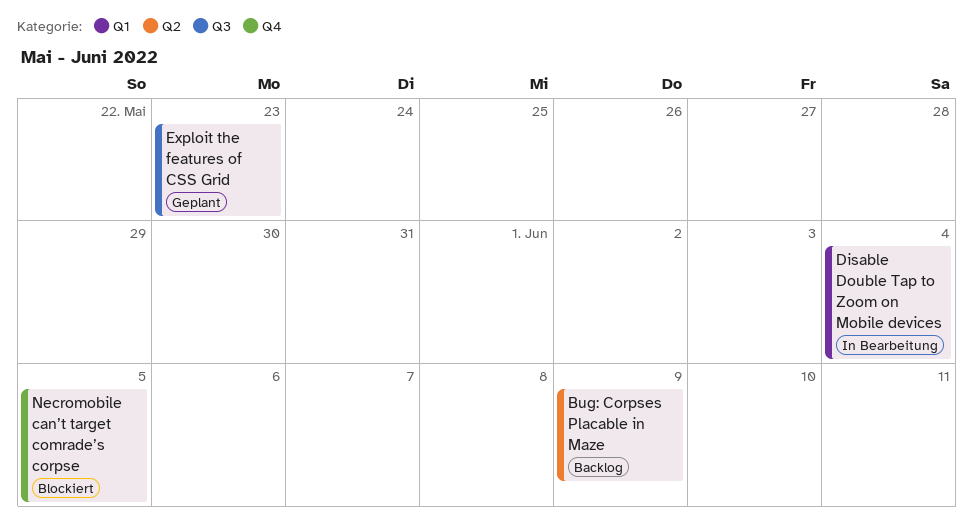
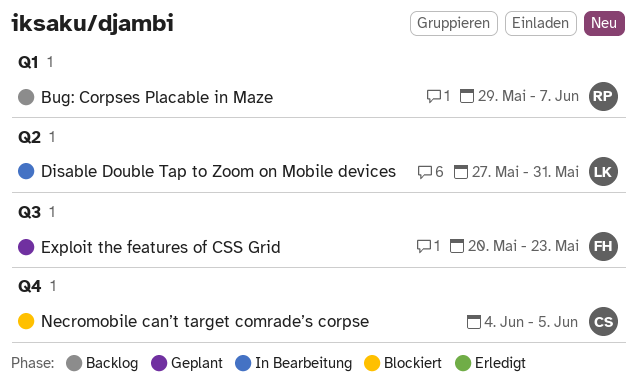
Bug: Corpses Placable in Maze, label: Q2 -> Q1
Bug: Corpses Placable in Maze, due: Jun 9 -> Jun 7
Disable Double Tap to Zoom on Mobile devices, label: Q1 -> Q2
Disable Double Tap to Zoom on Mobile devices, due: Jun 4 -> May 31

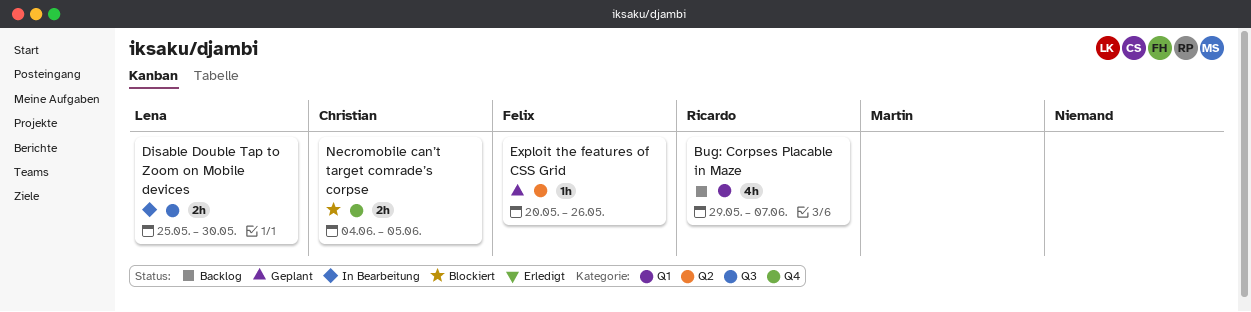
Disable Double Tap to Zoom on Mobile devices, label: Q2 -> Q3
Disable Double Tap to Zoom on Mobile devices, start: May 27 -> May 25
Disable Double Tap to Zoom on Mobile devices, due: May 31 -> May 30
Exploit the features of CSS Grid, label: Q3 -> Q2
Exploit the features of CSS Grid, due: May 23 -> May 26

